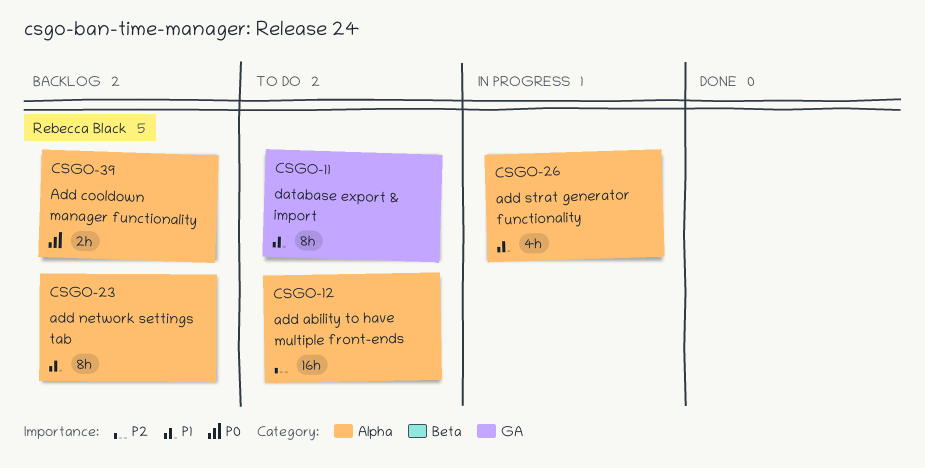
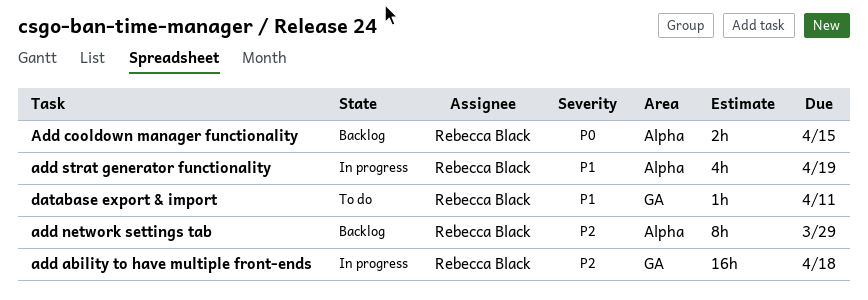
add ability to have multiple front-ends, status: To do -> In progress
add ability to have multiple front-ends, label: Alpha -> GA
add network settings tab, priority: P1 -> P2
database export & import, estimate: 8h -> 1h

